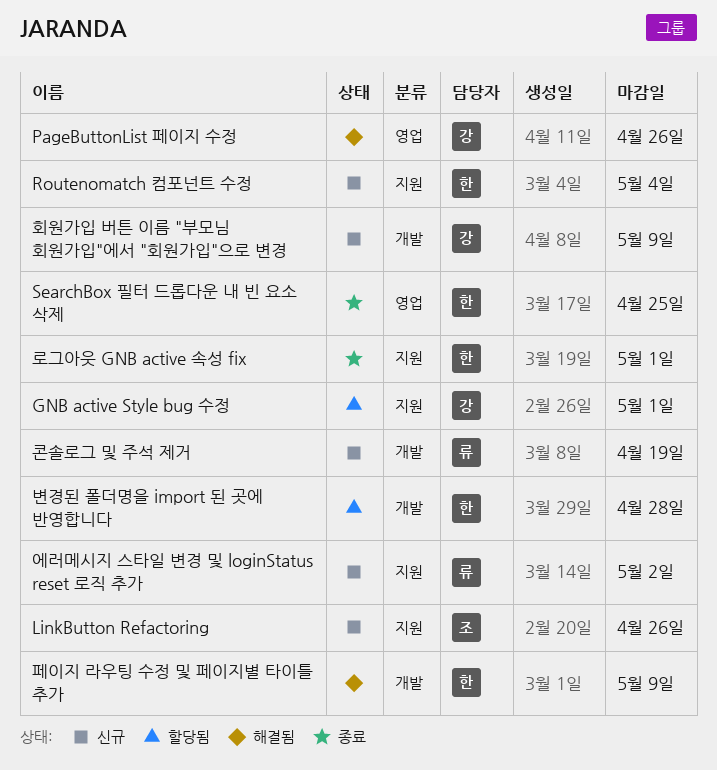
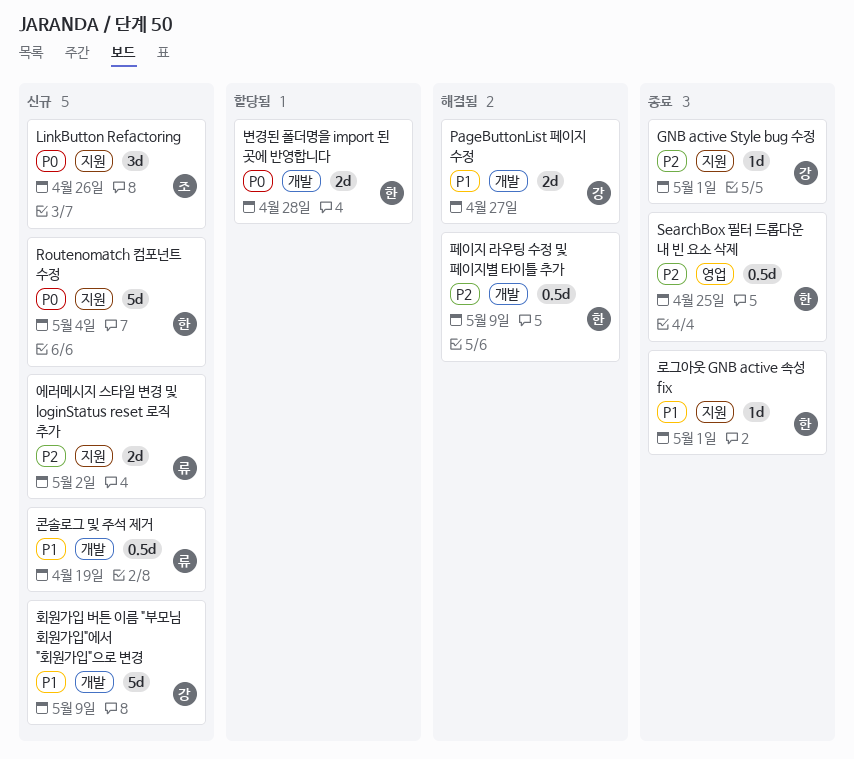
GNB active Style bug 수정, status: 할당됨 -> 종료
PageButtonList 페이지 수정, label: 영업 -> 개발
PageButtonList 페이지 수정, due: Apr 26 -> Apr 27

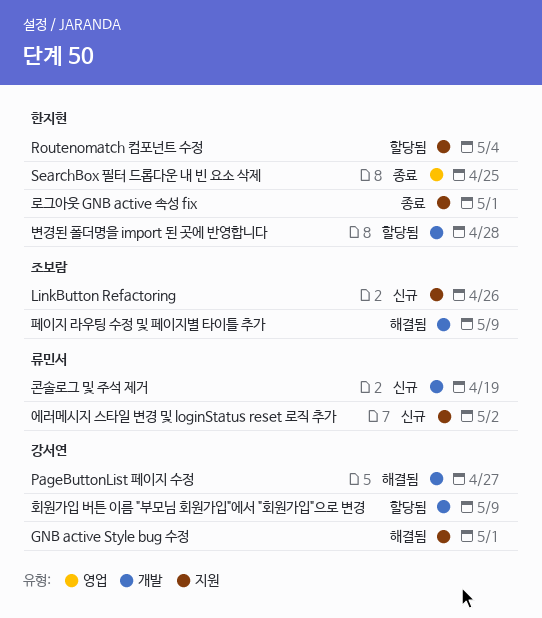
GNB active Style bug 수정, status: 종료 -> 해결됨
Routenomatch 컴포넌트 수정, status: 신규 -> 할당됨
페이지 라우팅 수정 및 페이지별 타이틀 추가, owner: 한지현 -> 조보람
회원가입 버튼 이름 "부모님 회원가입"에서 "회원가입"으로 변경, status: 신규 -> 할당됨

